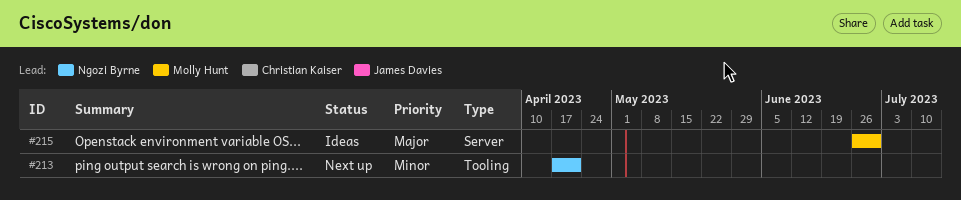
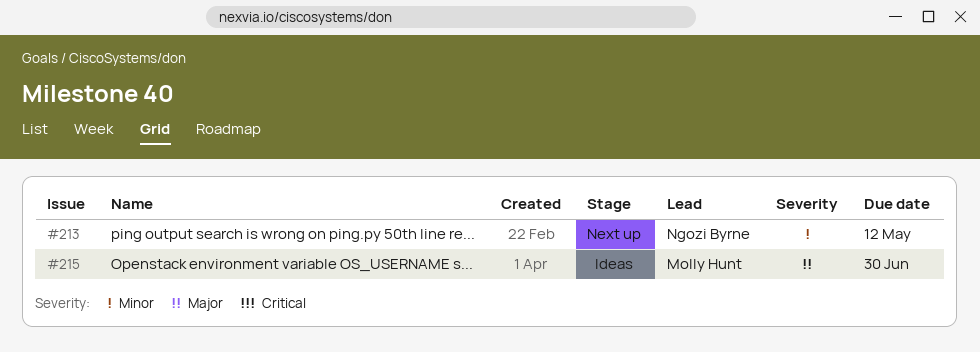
#213, due: Apr 21 -> May 12

